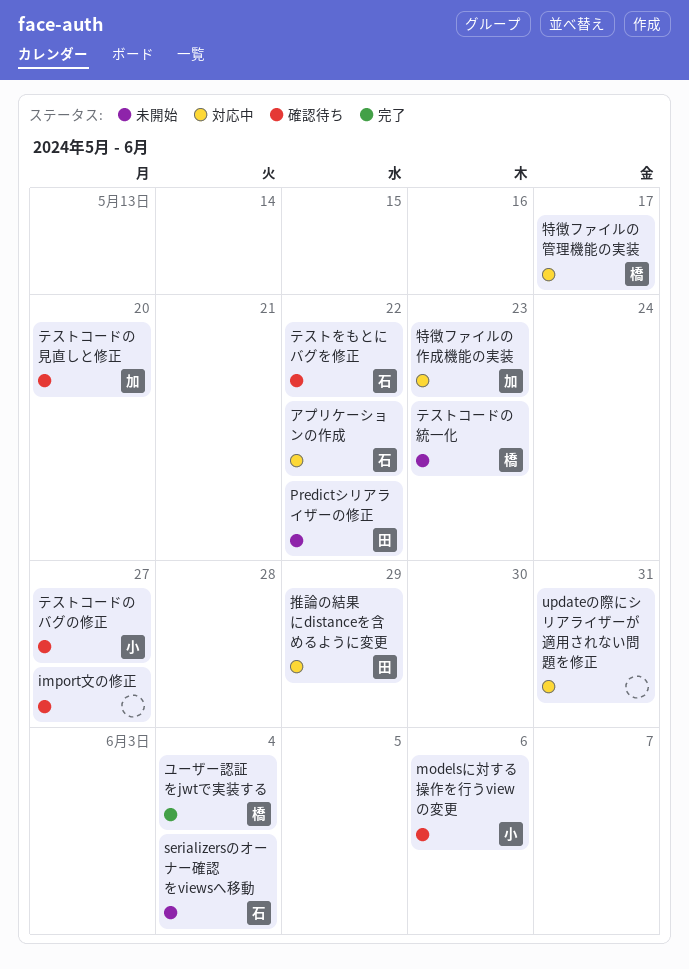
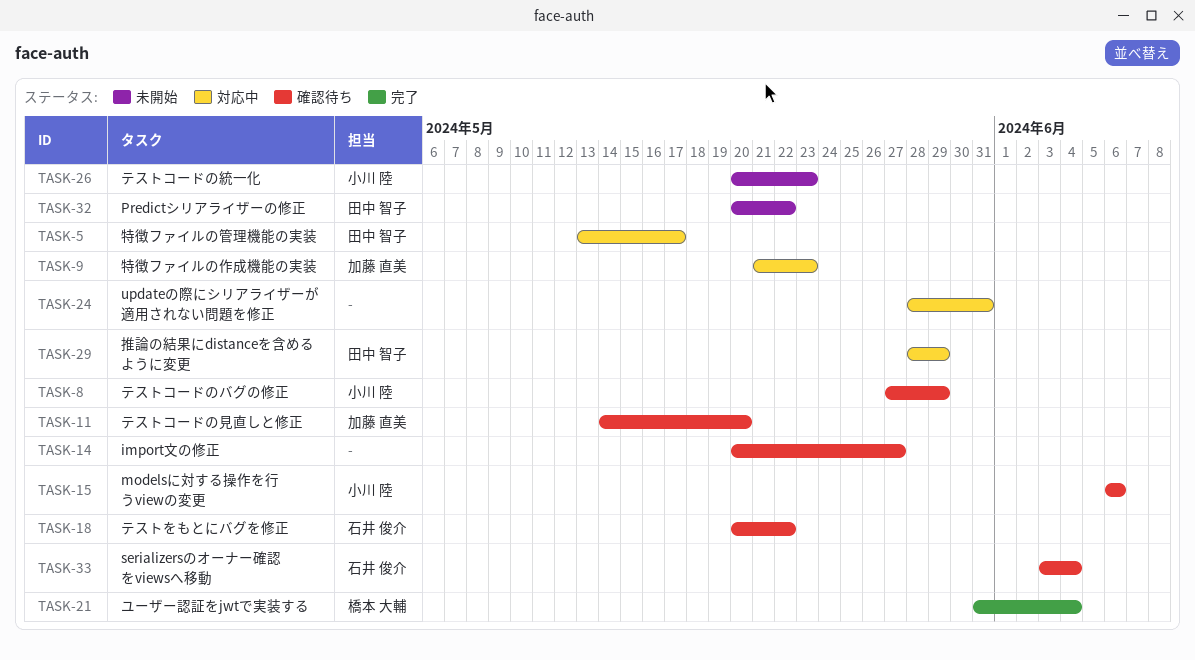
serializersのオーナー確認をviewsへ移動, status: 未開始 -> 確認待ち
アプリケーションの作成: present -> none
テストコードのバグの修正, due: May 27 -> May 29
テストコードの統一化, owner: 橋本 大輔 -> 小川 陸
特徴ファイルの管理機能の実装, owner: 橋本 大輔 -> 田中 智子

